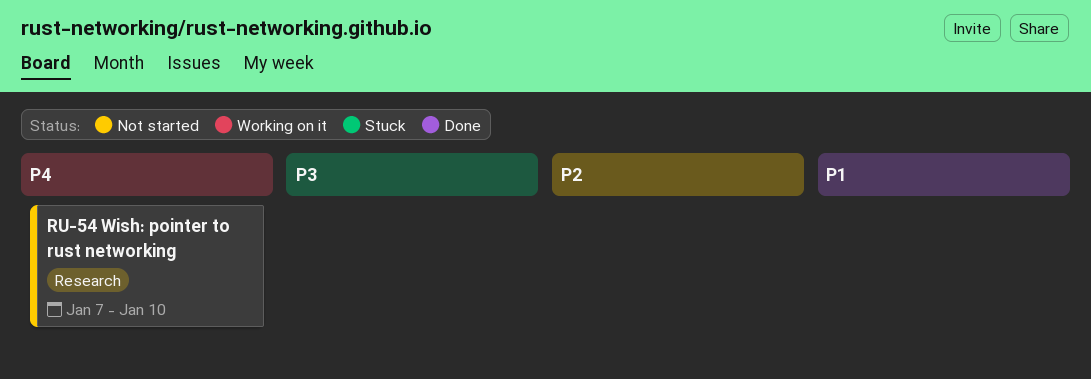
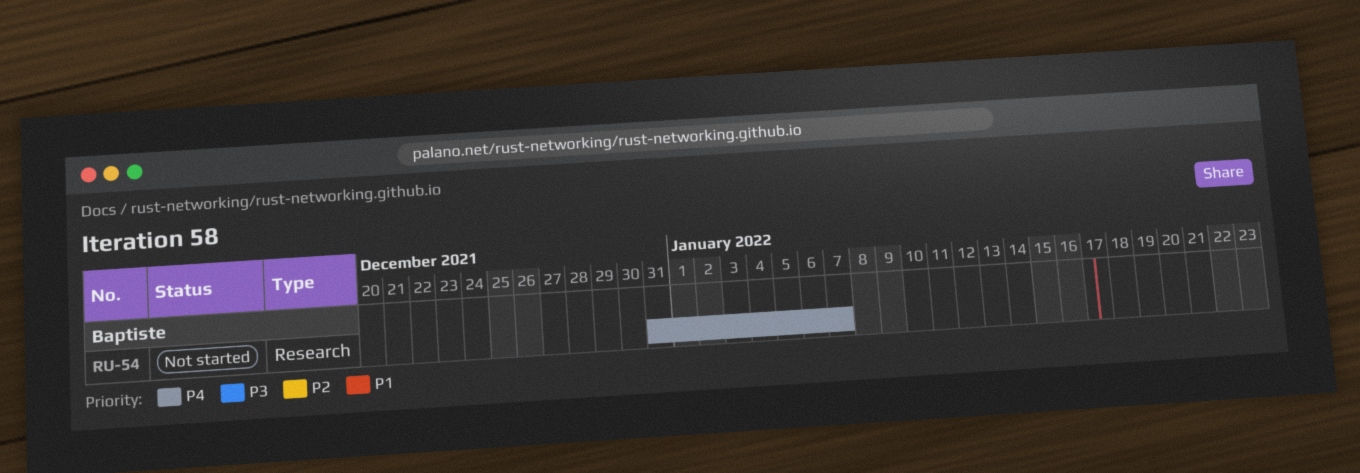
RU-54, start: Jan 7 -> Dec 31
RU-54, due: Jan 10 -> Jan 7

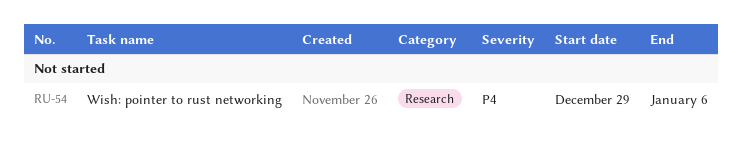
RU-54, start: Dec 31 -> Dec 29
RU-54, due: Jan 7 -> Jan 6

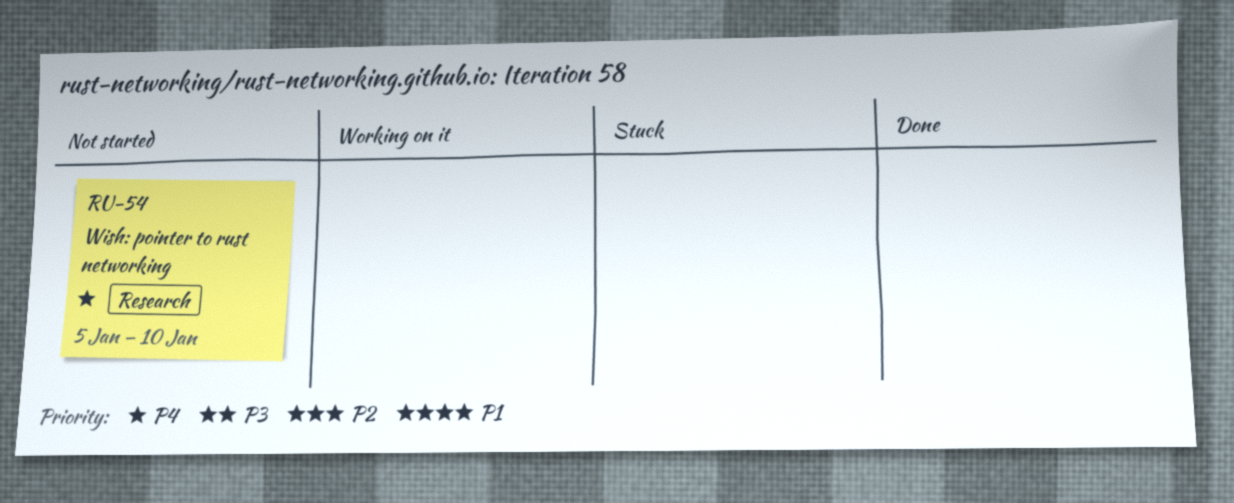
RU-54, start: Dec 29 -> Jan 5
RU-54, due: Jan 6 -> Jan 10

